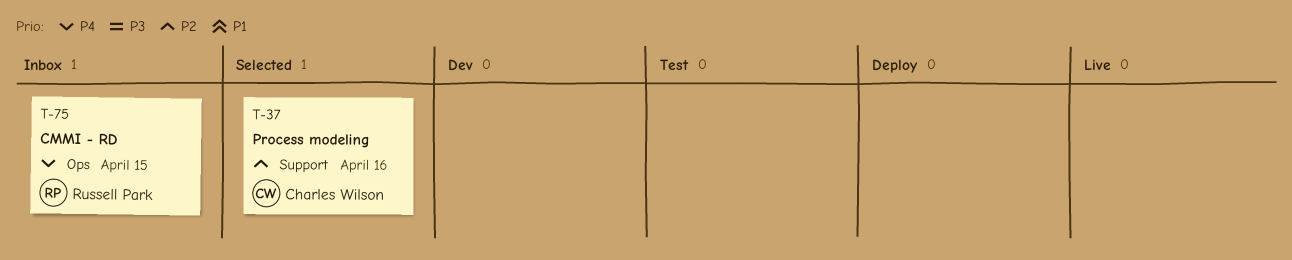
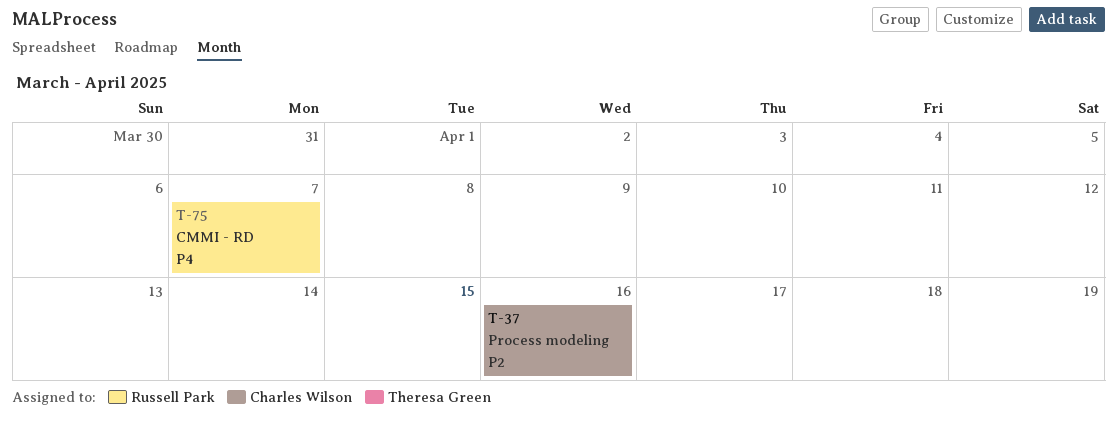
T-75, due: Apr 15 -> Apr 7

